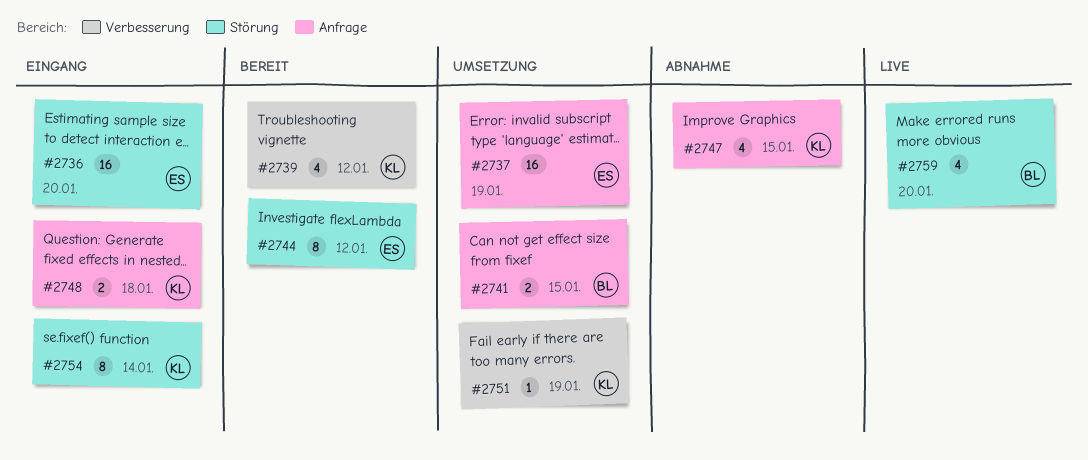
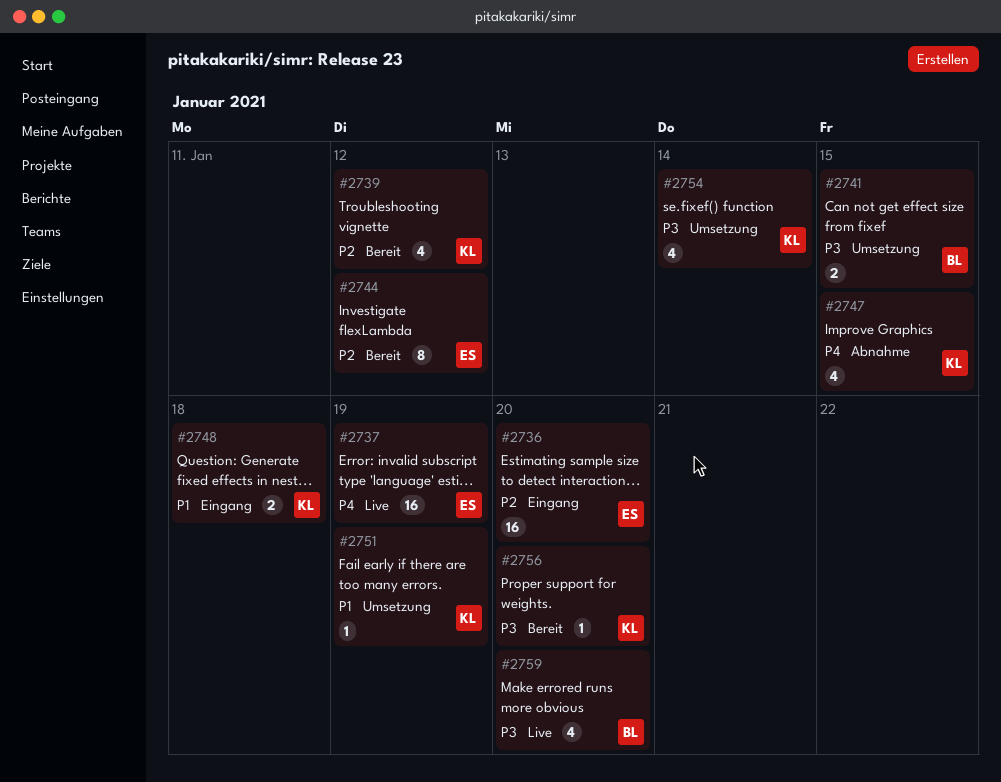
#2737, status: Umsetzung -> Live
#2754, status: Eingang -> Umsetzung
#2754, estimate: 8 -> 4
#2756: none -> present

